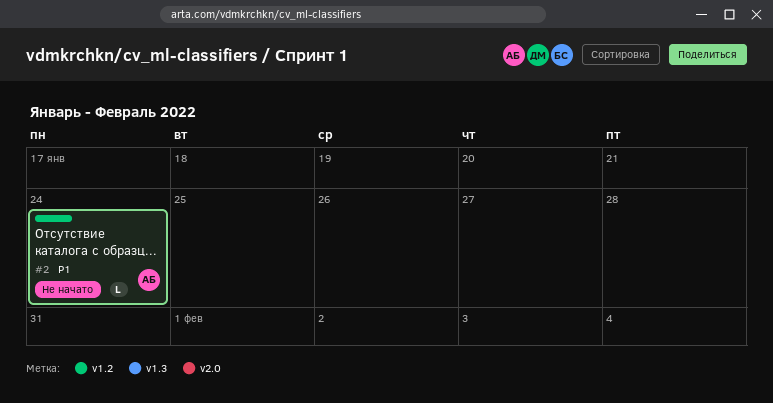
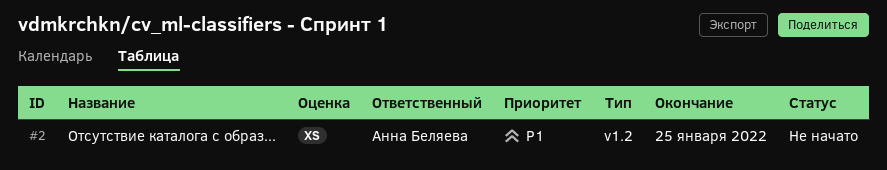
#2, estimate: L -> XS
#2, due: Jan 24 -> Jan 25

